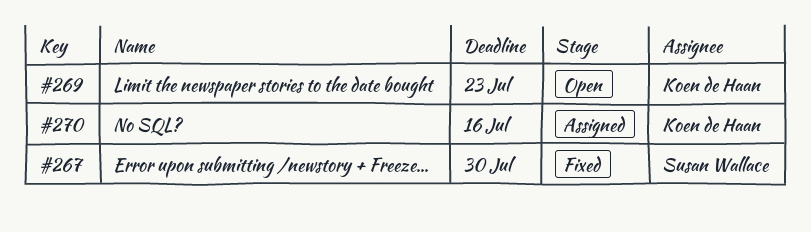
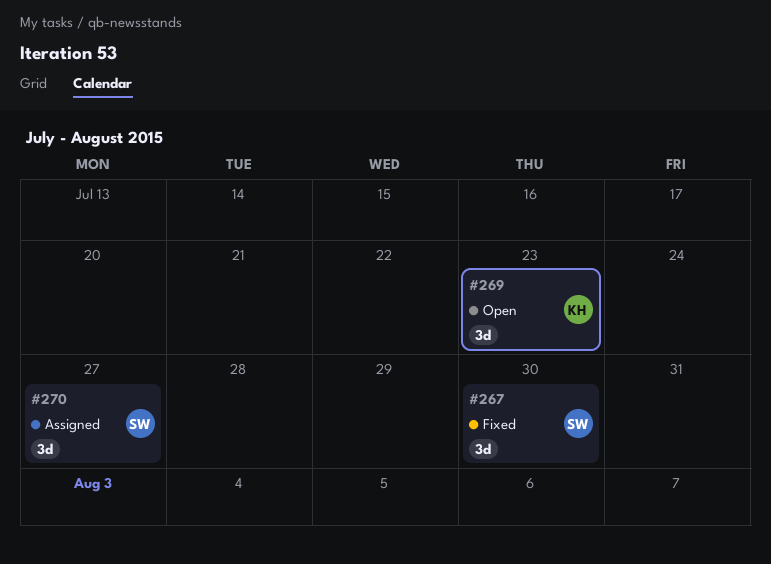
#270, owner: Koen de Haan -> Susan Wallace
#270, due: Jul 16 -> Jul 27

